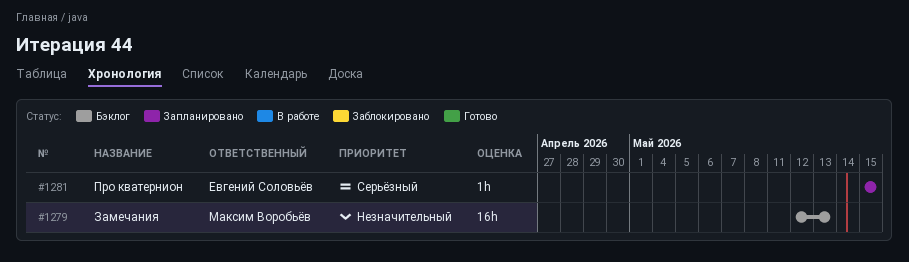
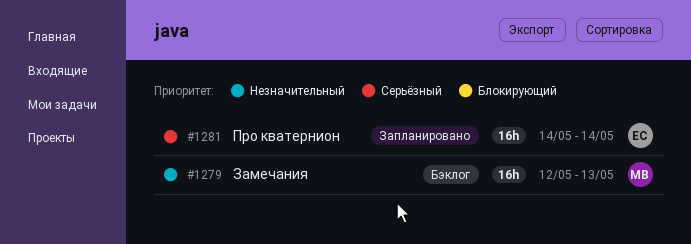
#1281, estimate: 1h -> 16h
#1281, start: May 15 -> May 14
#1281, due: May 15 -> May 14

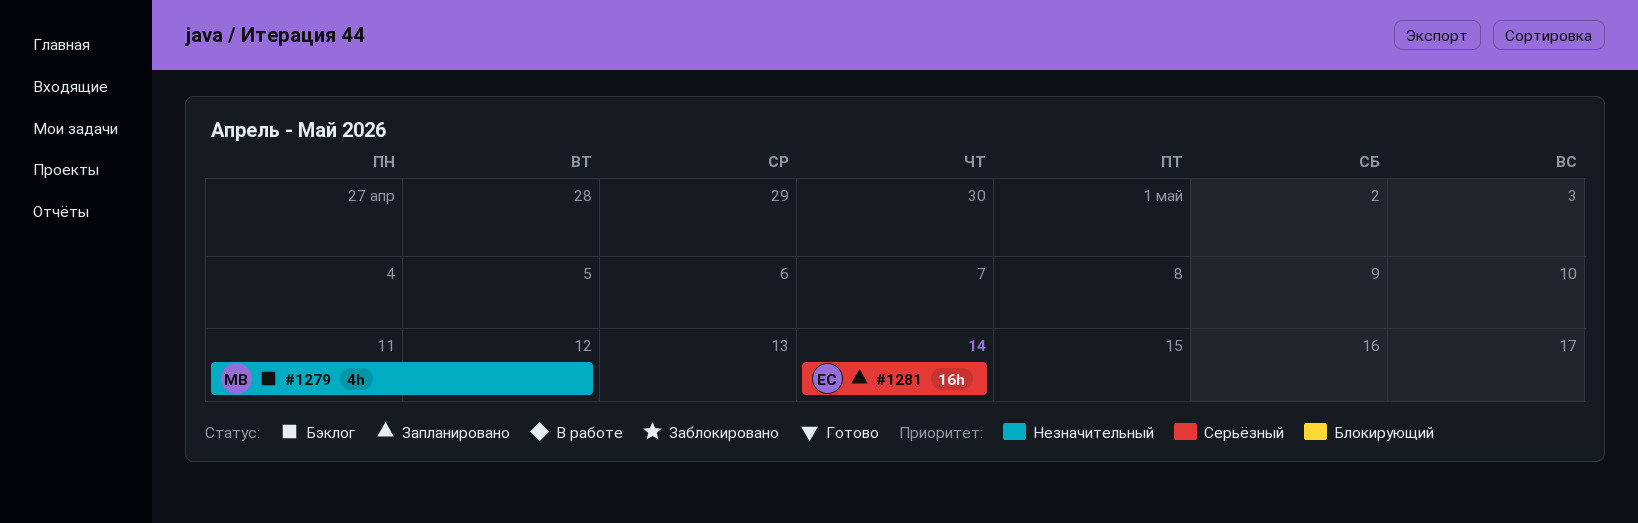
#1279, estimate: 16h -> 4h
#1279, start: May 12 -> May 11
#1279, due: May 13 -> May 12

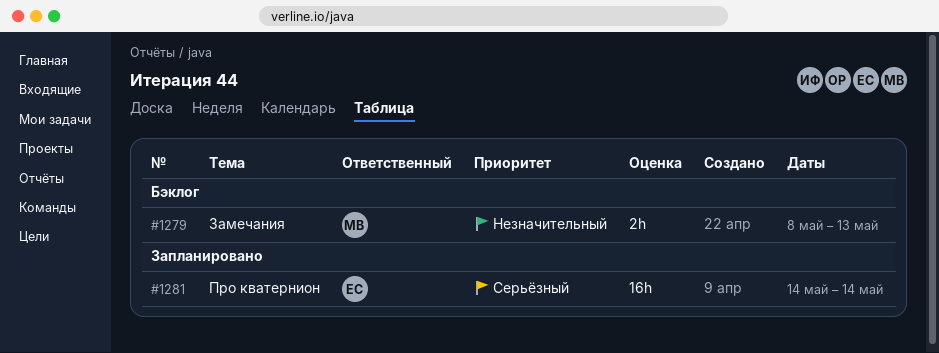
#1279, estimate: 4h -> 2h
#1279, start: May 11 -> May 8
#1279, due: May 12 -> May 13

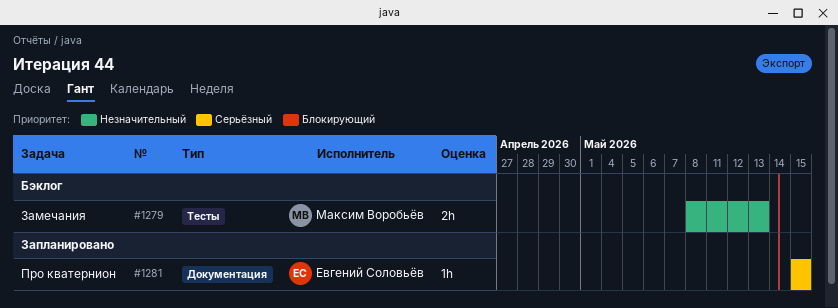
#1281, estimate: 16h -> 1h
#1281, start: May 14 -> May 15
#1281, due: May 14 -> May 15

